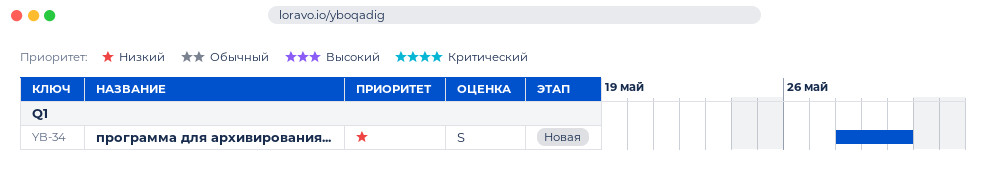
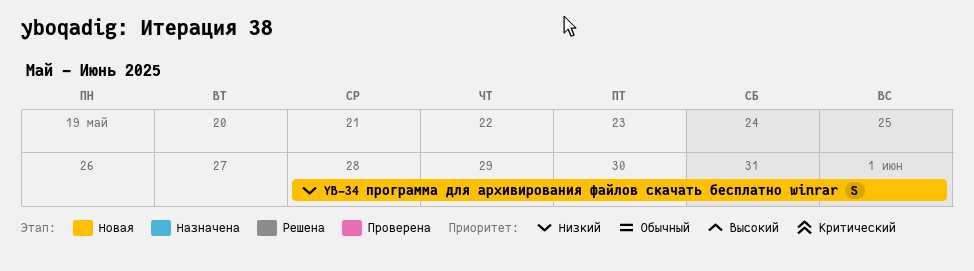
YB-34, due: May 30 -> Jun 1

